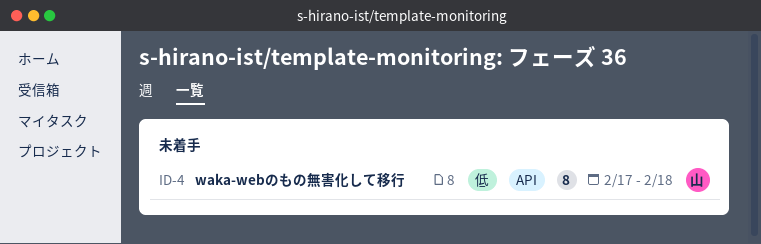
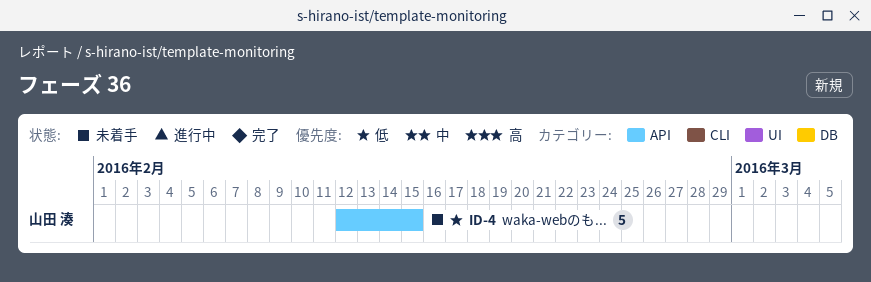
ID-4, estimate: 8 -> 5
ID-4, start: Feb 17 -> Feb 12
ID-4, due: Feb 18 -> Feb 15

